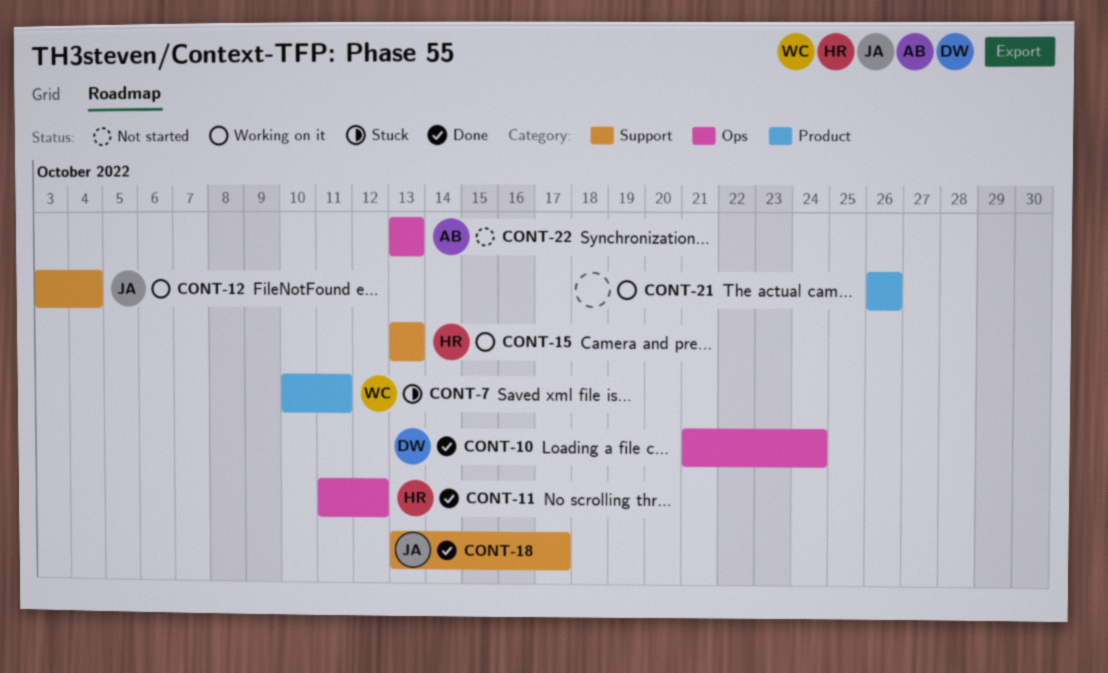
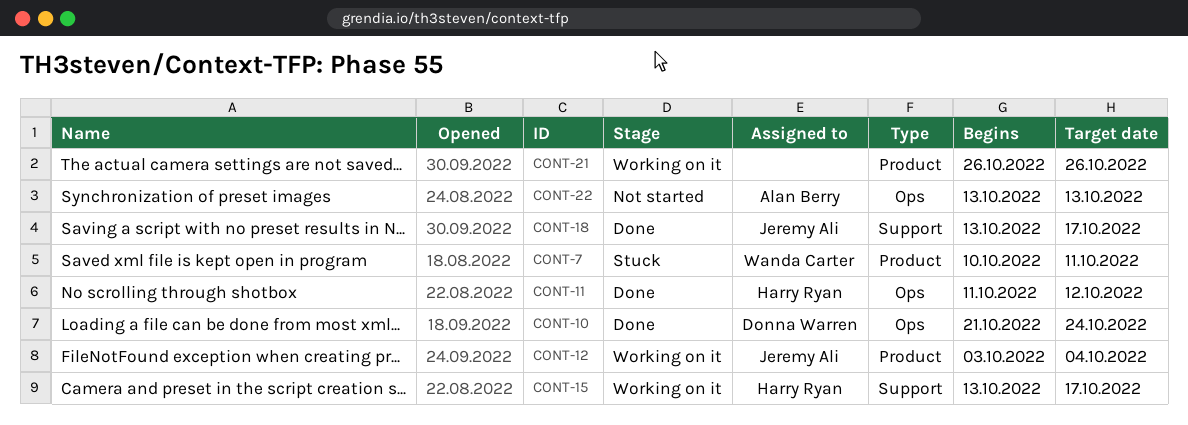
CONT-12, label: Support -> Product
CONT-15, due: Oct 13 -> Oct 17

